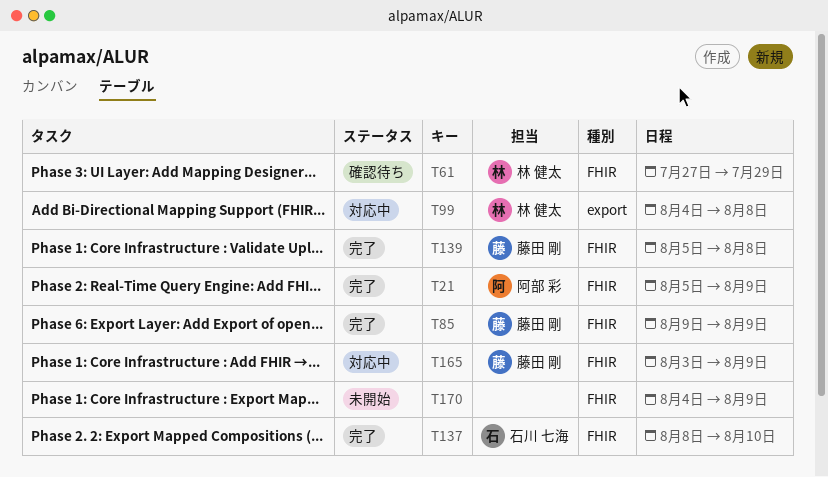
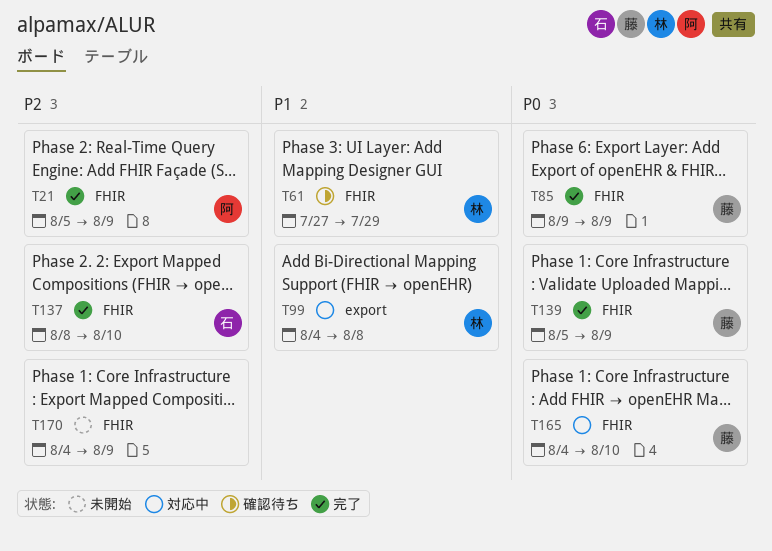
T139, due: Aug 8 -> Aug 9
T165, start: Aug 3 -> Aug 4
T165, due: Aug 9 -> Aug 10

